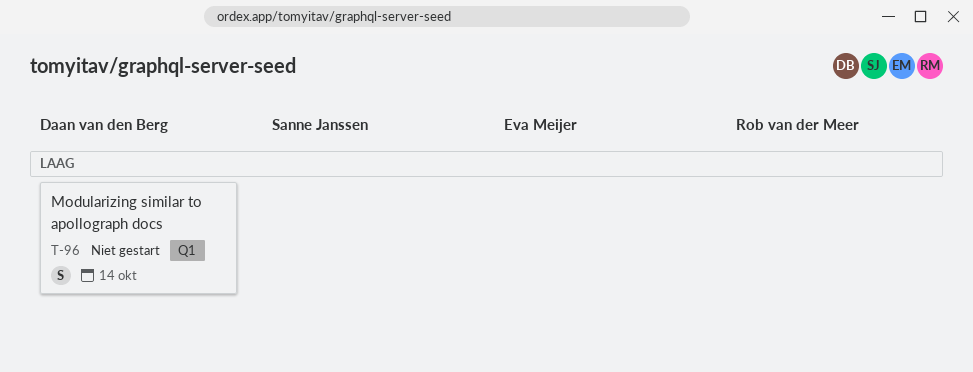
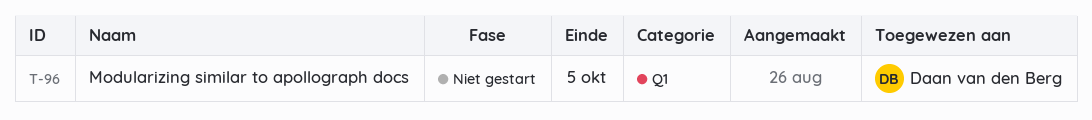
T-96, due: Oct 14 -> Oct 5

